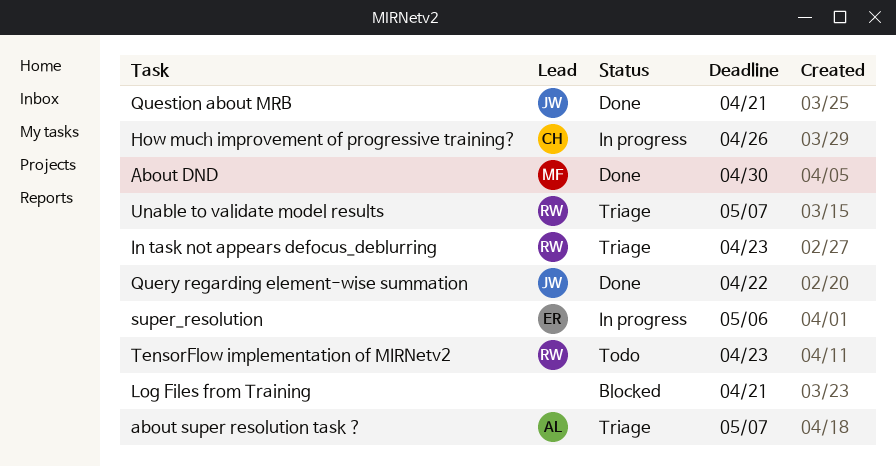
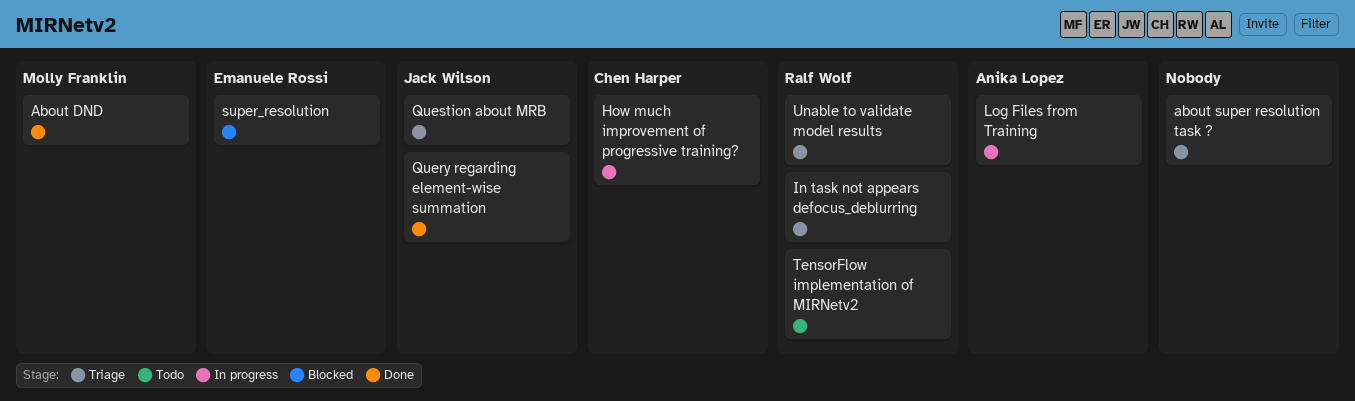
about super resolution task ?, owner: Anika Lopez -> none
Log Files from Training, status: Blocked -> In progress
Log Files from Training, owner: none -> Anika Lopez
Question about MRB, status: Done -> Triage
super_resolution, status: In progress -> Blocked

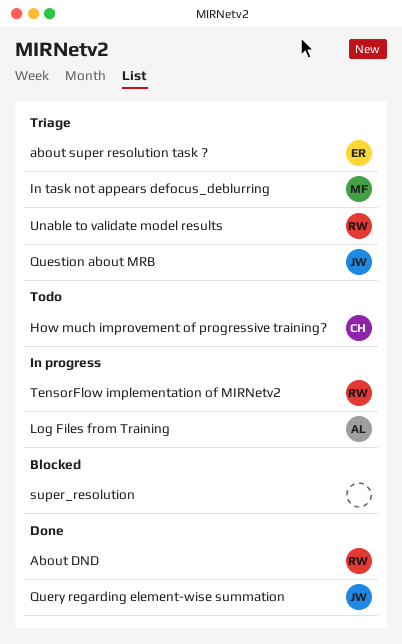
About DND, owner: Molly Franklin -> Ralf Wolf
about super resolution task ?, owner: none -> Emanuele Rossi
How much improvement of progressive training?, status: In progress -> Todo
In task not appears defocus_deblurring, owner: Ralf Wolf -> Molly Franklin
super_resolution, owner: Emanuele Rossi -> none
TensorFlow implementation of MIRNetv2, status: Todo -> In progress

